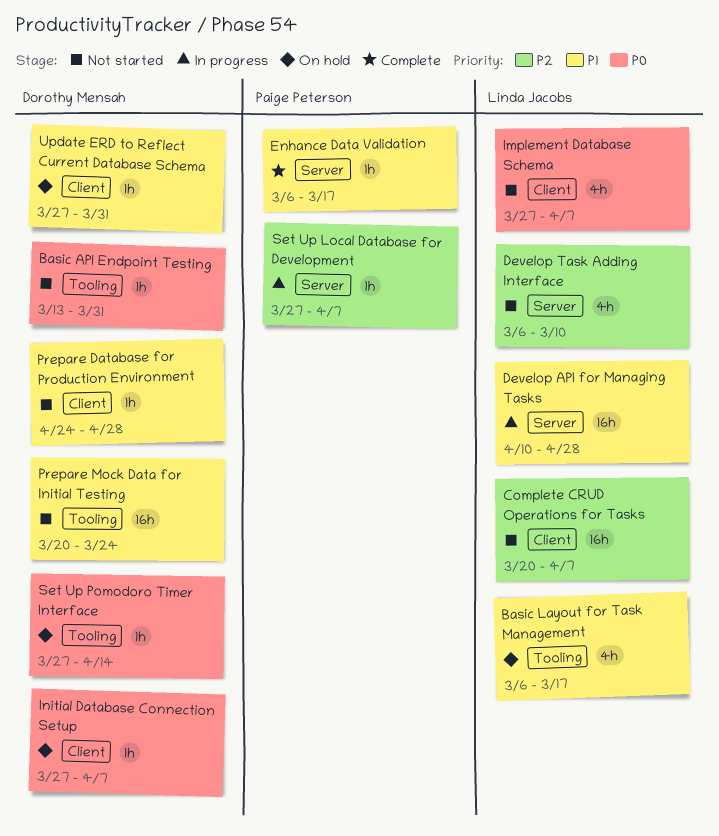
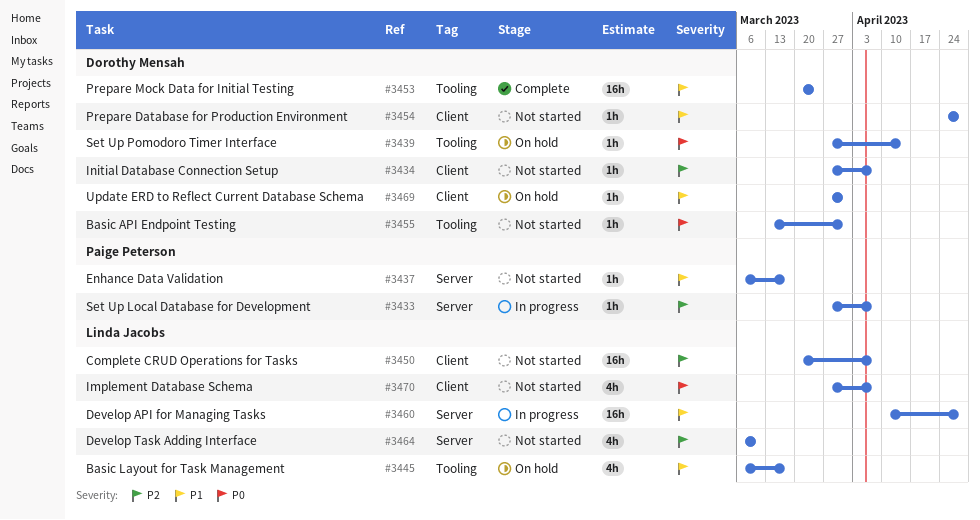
Enhance Data Validation, status: Complete -> Not started
Initial Database Connection Setup, status: On hold -> Not started
Initial Database Connection Setup, priority: P0 -> P2
Prepare Mock Data for Initial Testing, status: Not started -> Complete

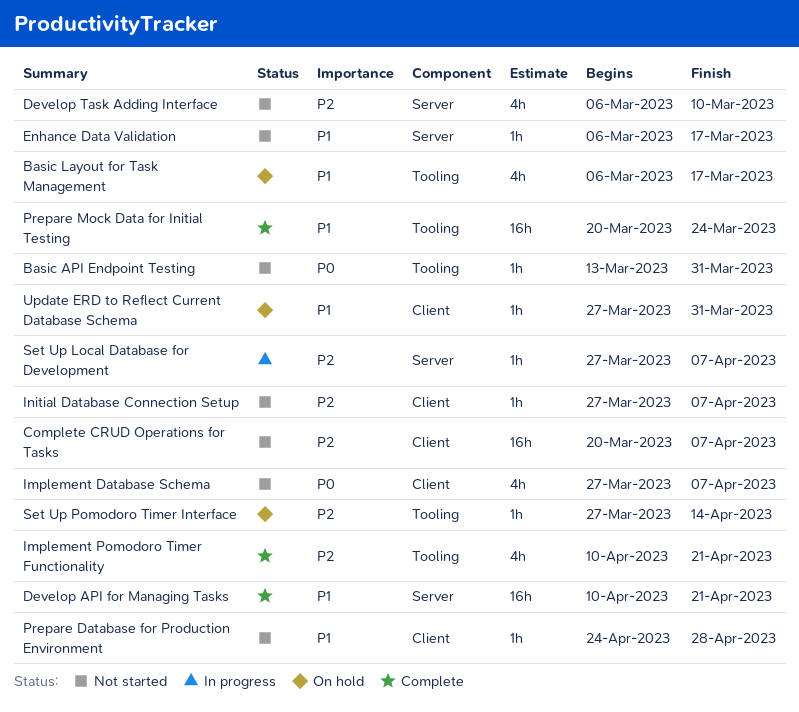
Develop API for Managing Tasks, status: In progress -> Complete
Develop API for Managing Tasks, due: Apr 28 -> Apr 21
Implement Pomodoro Timer Functionality: none -> present
Set Up Pomodoro Timer Interface, priority: P0 -> P2

